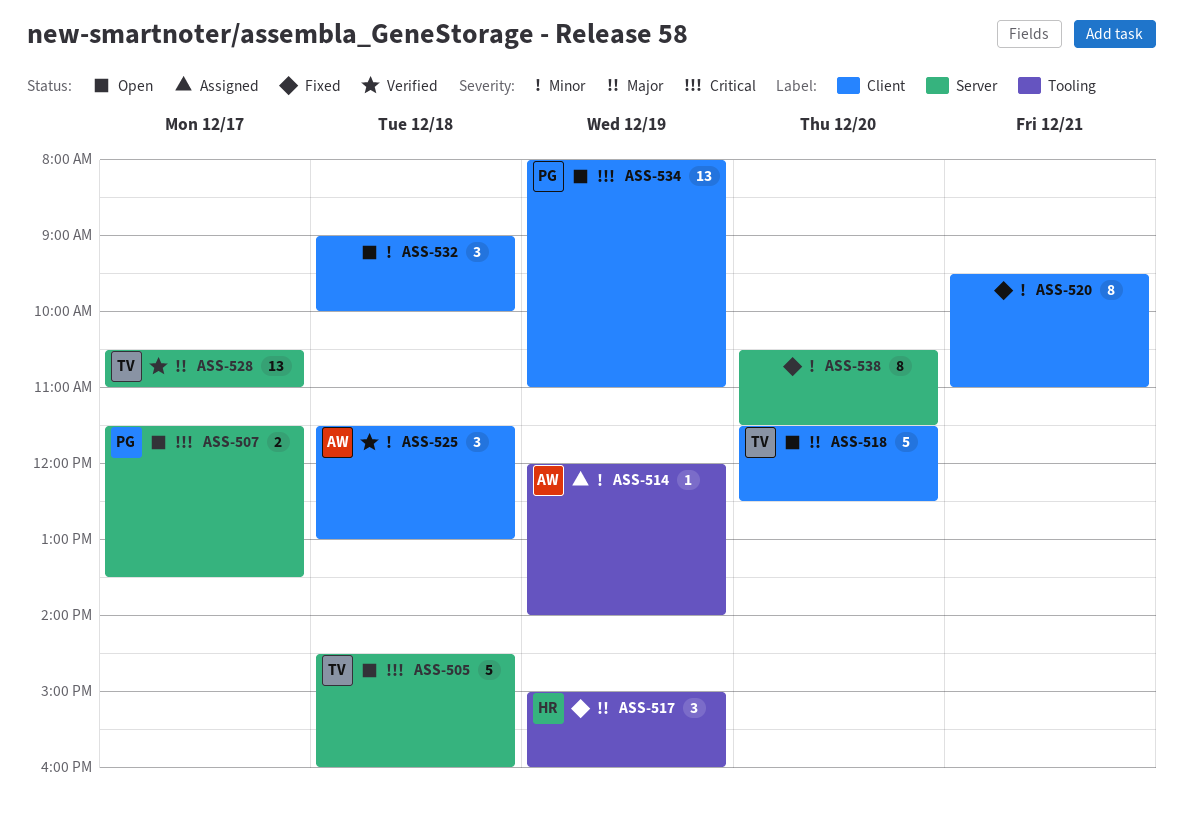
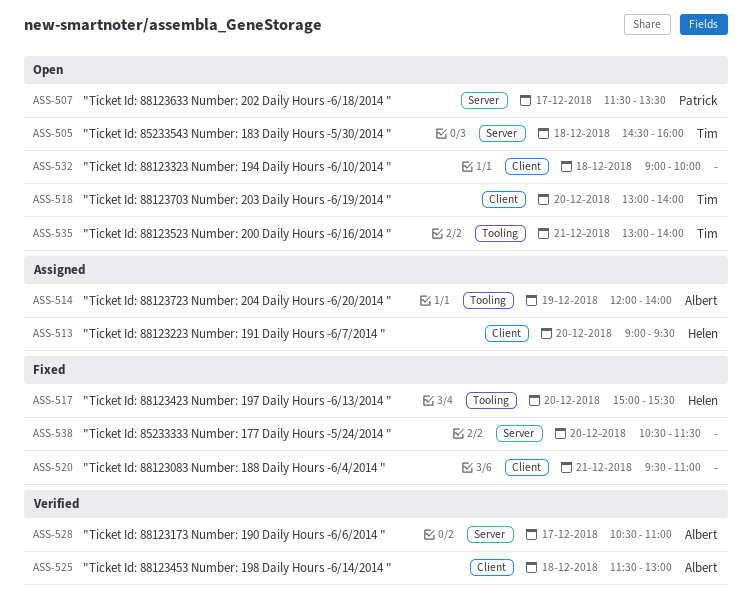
ASS-513: none -> present
ASS-517, day: Dec 19 -> Dec 20
ASS-517, ends: 16:00 -> 15:30
ASS-518, begins: 11:30 -> 13:00
ASS-518, ends: 12:30 -> 14:00
ASS-528, owner: Tim -> Albert
ASS-534: present -> none
ASS-535: none -> present

